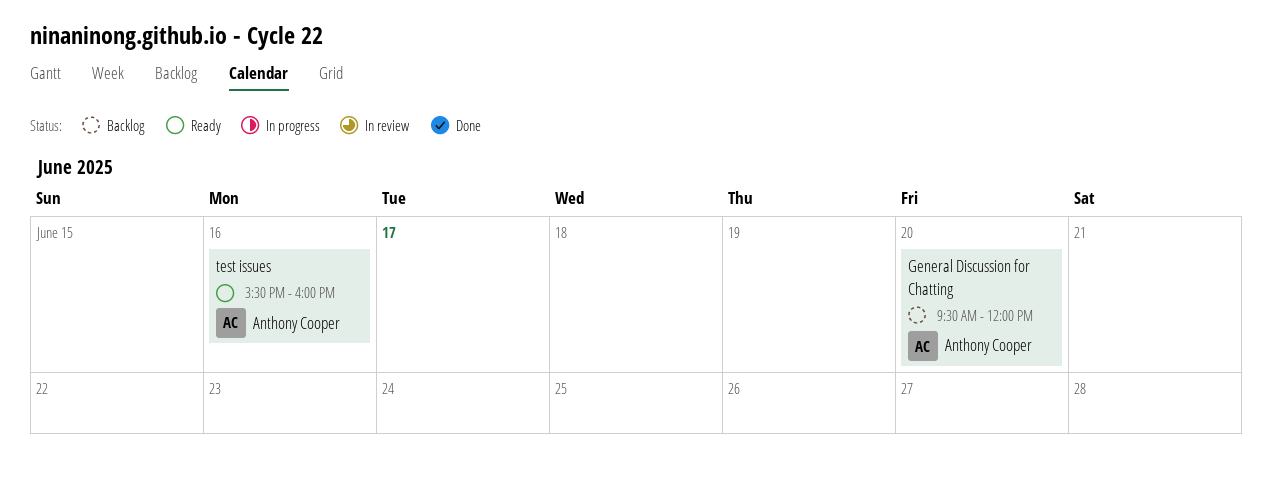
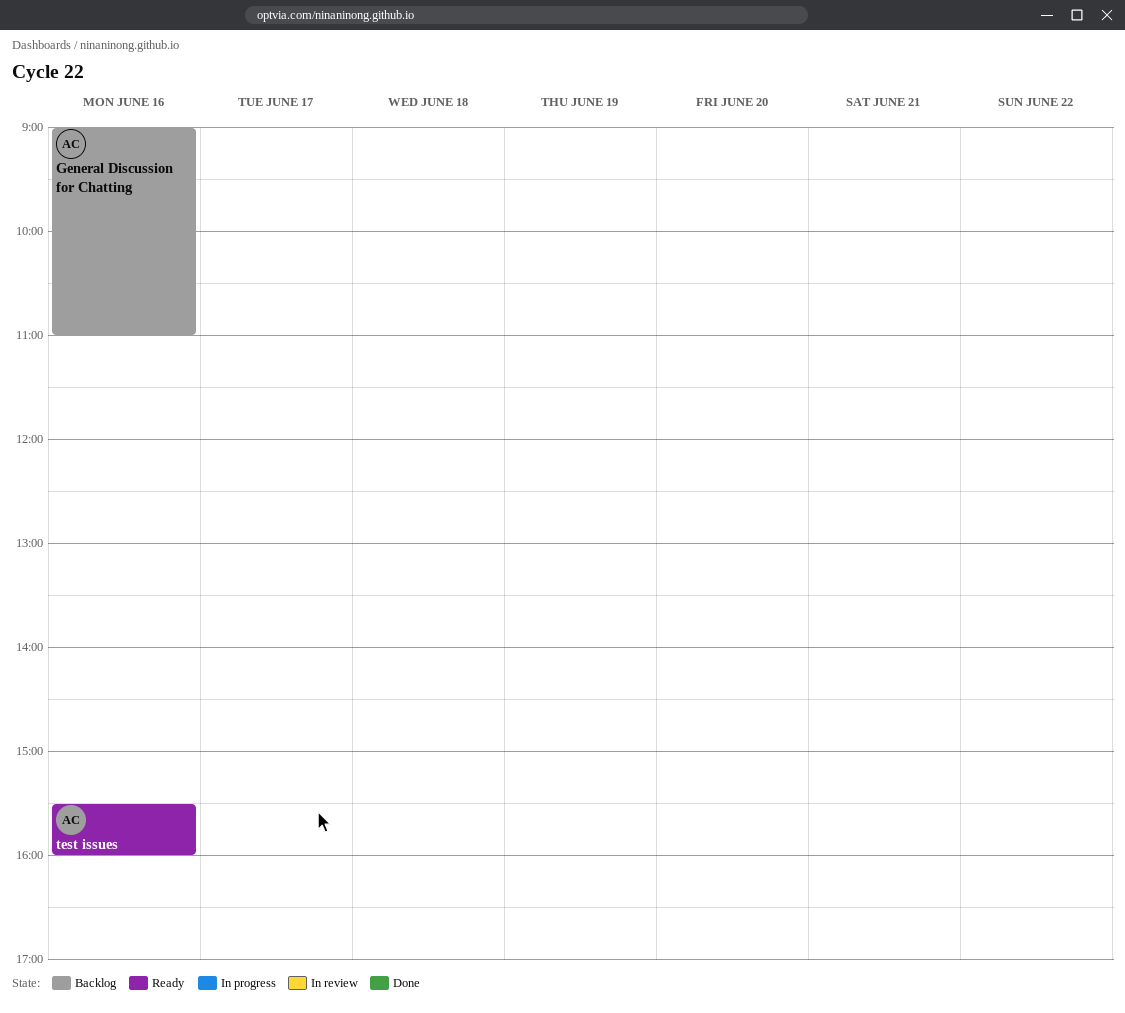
General Discussion for Chatting, day: Jun 20 -> Jun 16
General Discussion for Chatting, begins: 09:30 -> 09:00
General Discussion for Chatting, ends: 12:00 -> 11:00

